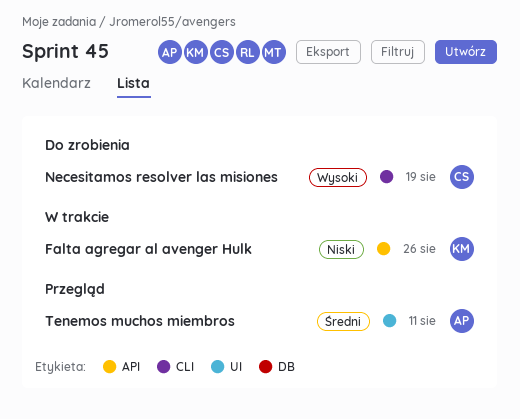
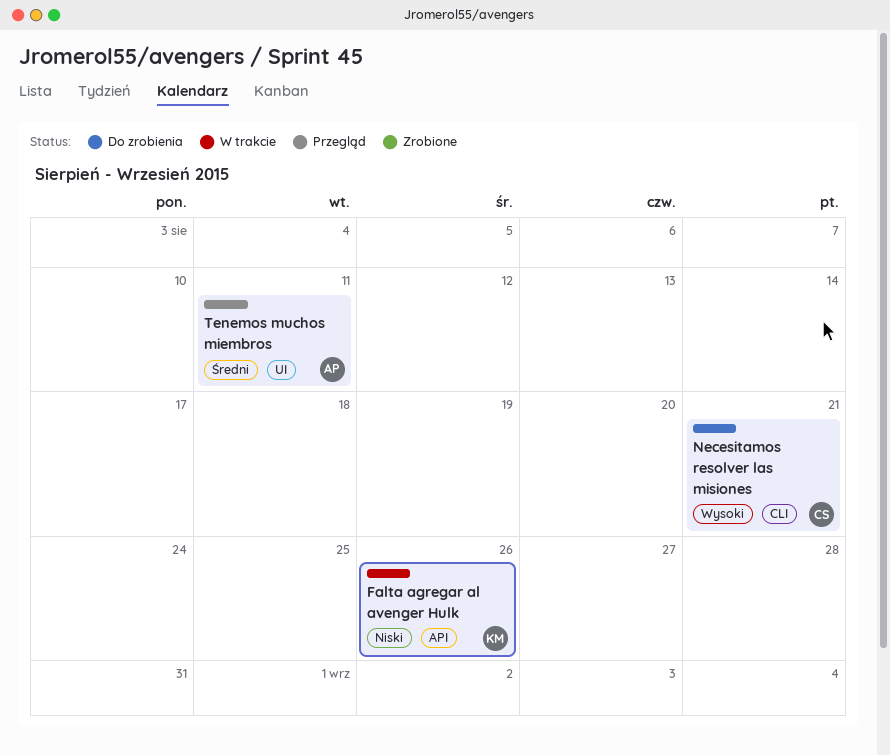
Necesitamos resolver las misiones, due: Aug 19 -> Aug 21

